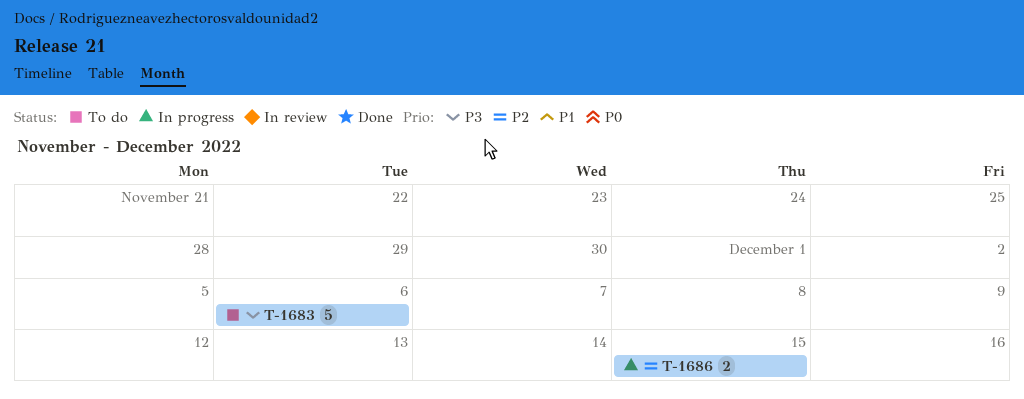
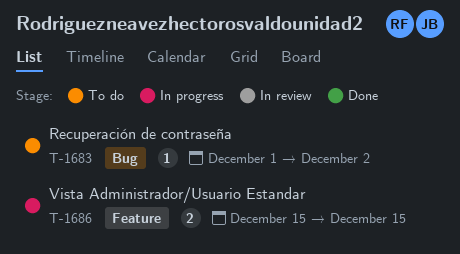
T-1683, estimate: 5 -> 1
T-1683, start: Dec 6 -> Dec 1
T-1683, due: Dec 6 -> Dec 2

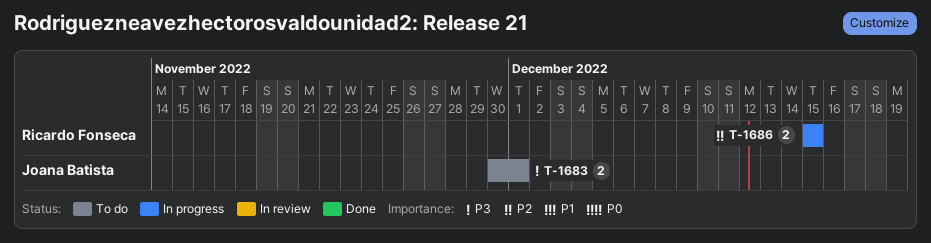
T-1683, estimate: 1 -> 2
T-1683, start: Dec 1 -> Nov 30
T-1683, due: Dec 2 -> Dec 1

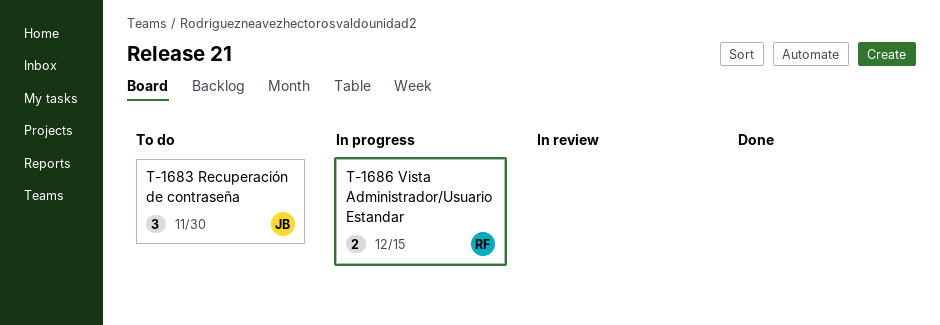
T-1683, estimate: 2 -> 3
T-1683, due: Dec 1 -> Nov 30

